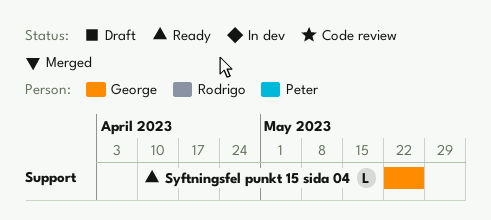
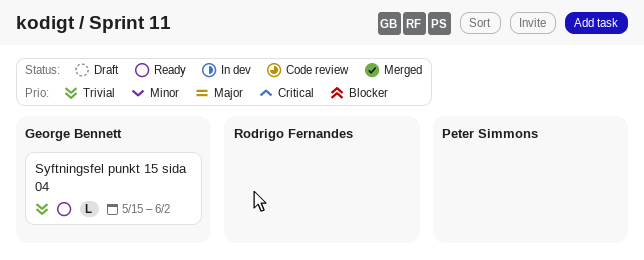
Syftningsfel punkt 15 sida 04, start: May 22 -> May 15
Syftningsfel punkt 15 sida 04, due: May 26 -> Jun 2

